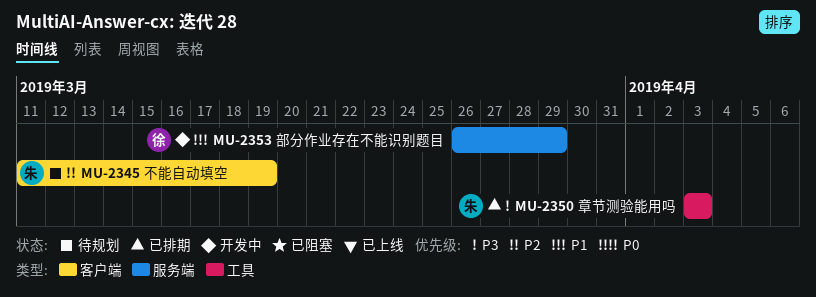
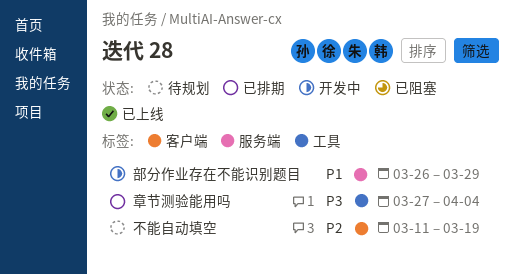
章节测验能用吗, start: Apr 3 -> Mar 27
章节测验能用吗, due: Apr 3 -> Apr 4

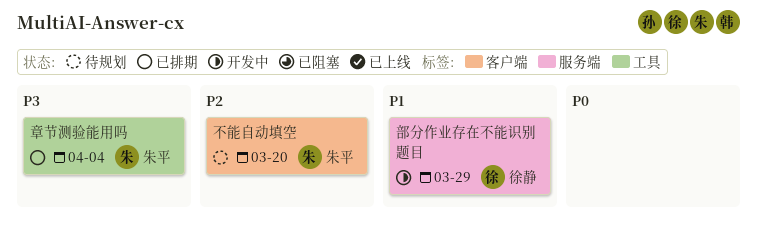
不能自动填空, due: Mar 19 -> Mar 20

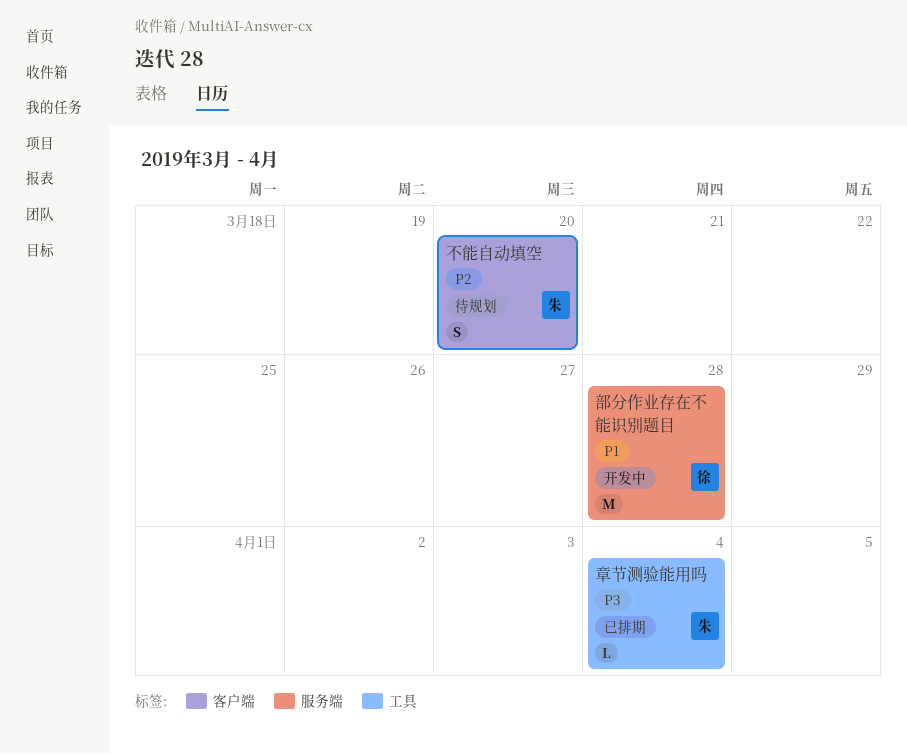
部分作业存在不能识别题目, due: Mar 29 -> Mar 28

